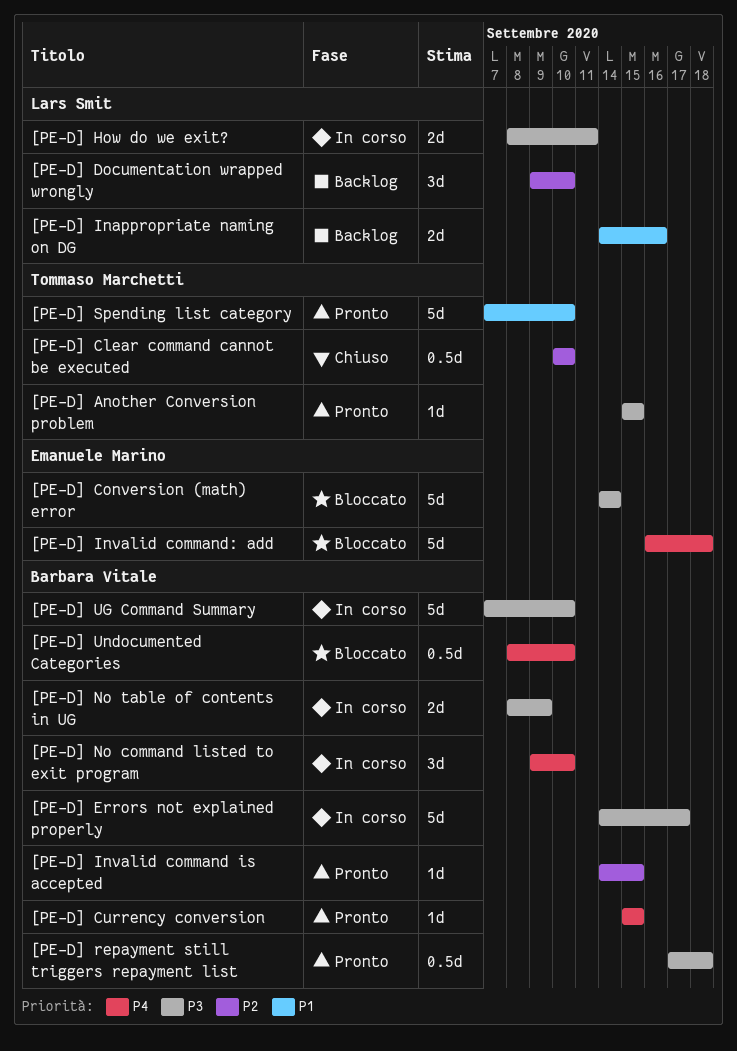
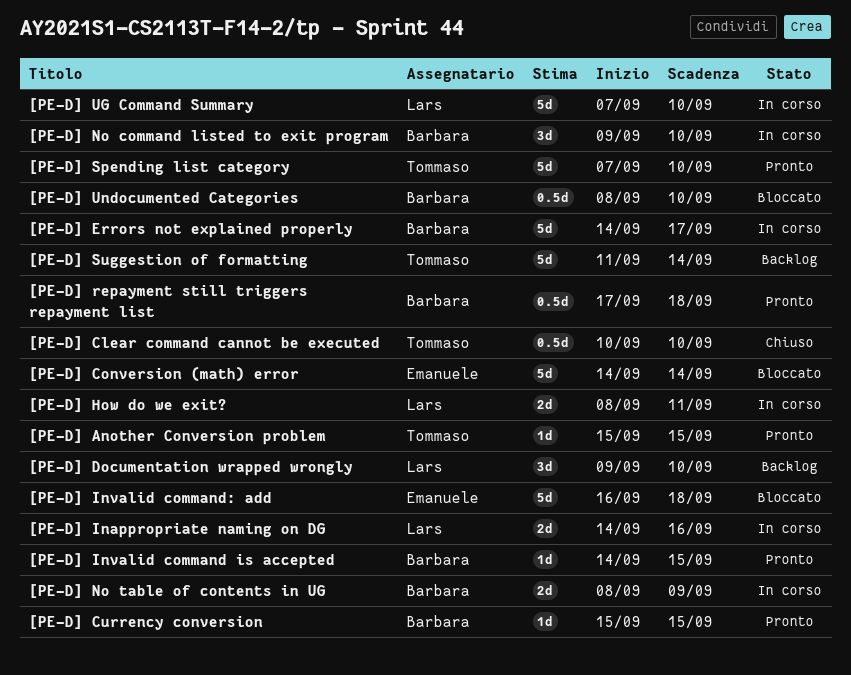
[PE-D] Inappropriate naming on DG, status: Backlog -> In corso
[PE-D] Suggestion of formatting: none -> present
[PE-D] UG Command Summary, owner: Barbara Vitale -> Lars Smit

